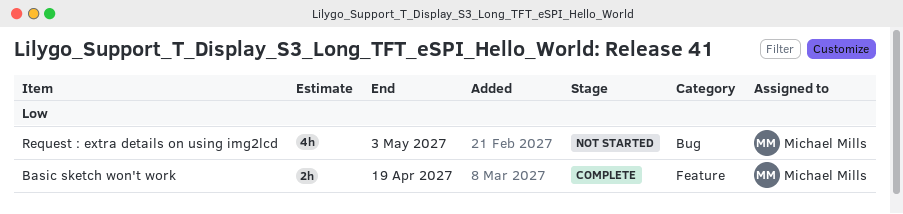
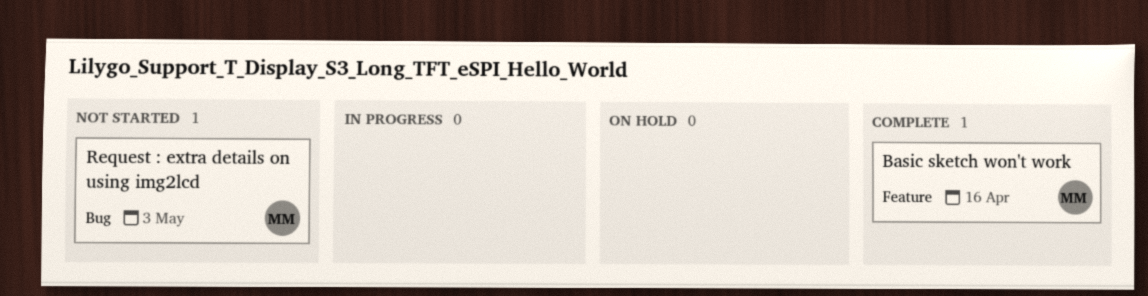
Basic sketch won't work, due: Apr 19 -> Apr 16

